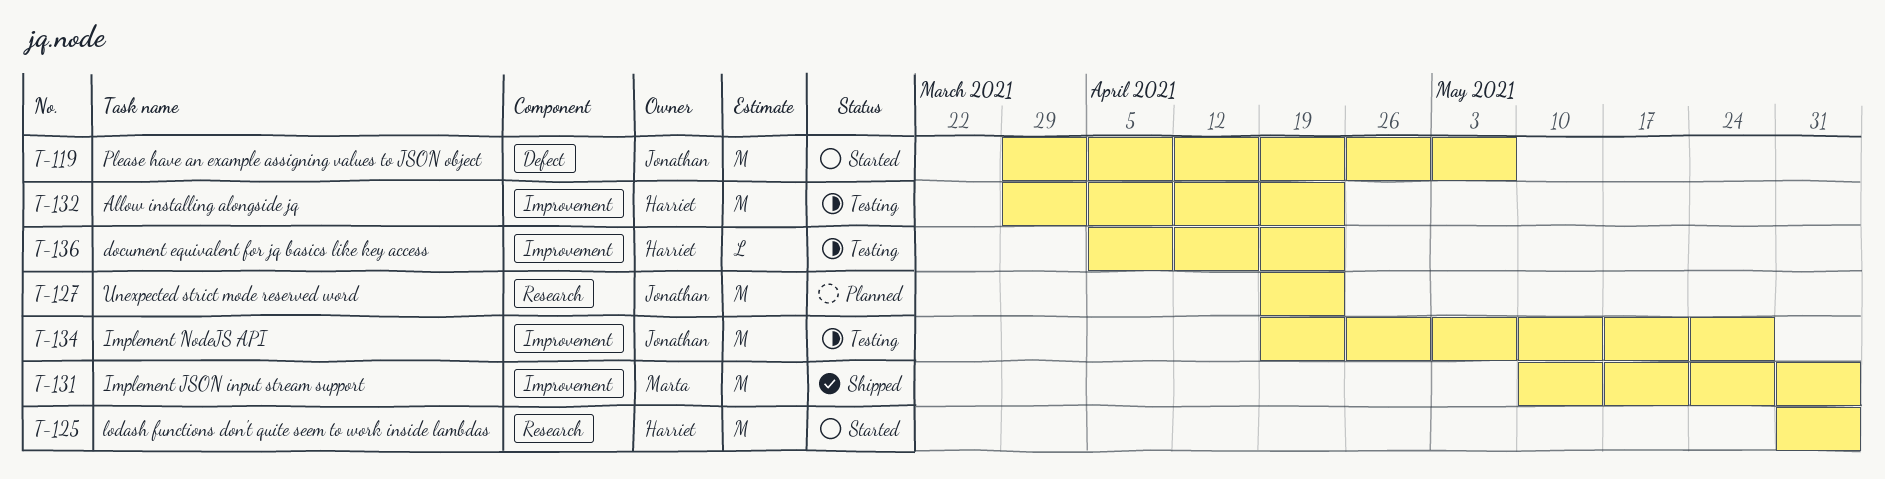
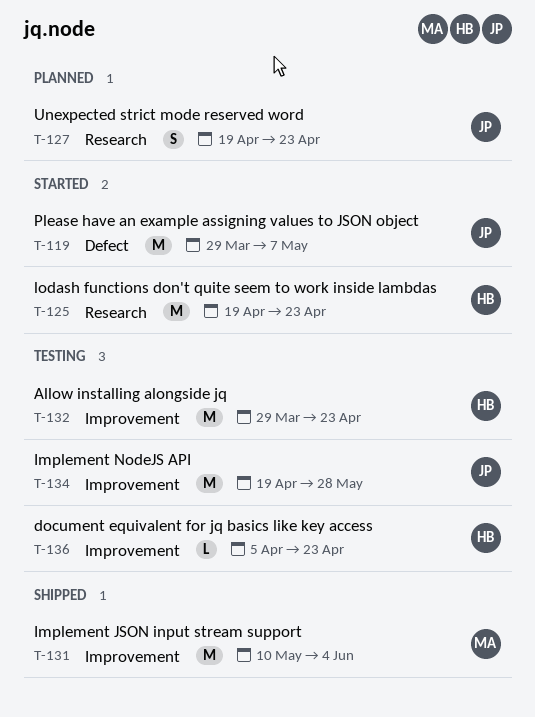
T-125, start: May 31 -> Apr 19
T-125, due: Jun 4 -> Apr 23
T-127, estimate: M -> S

